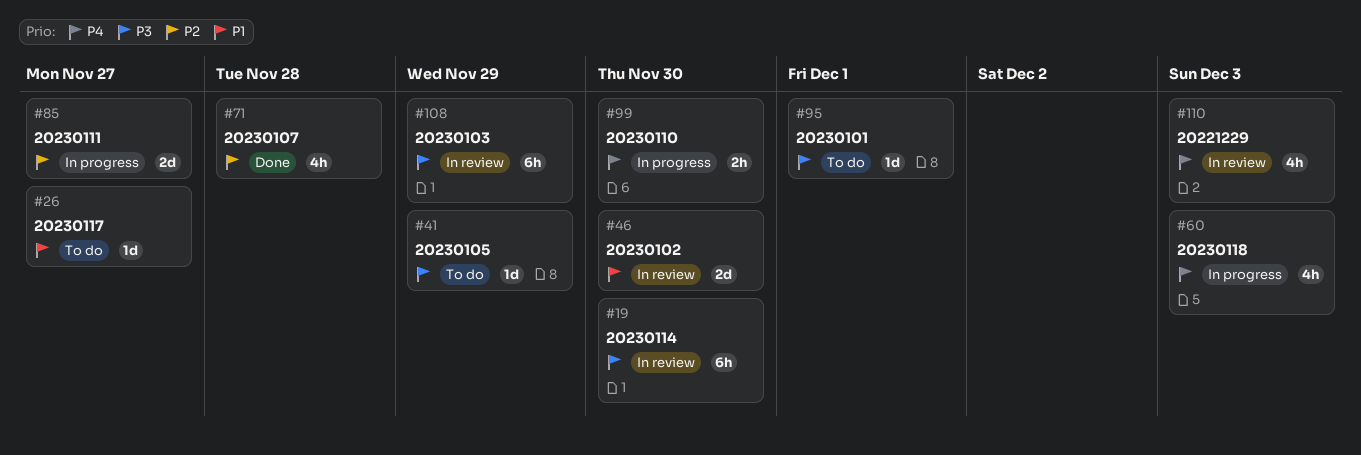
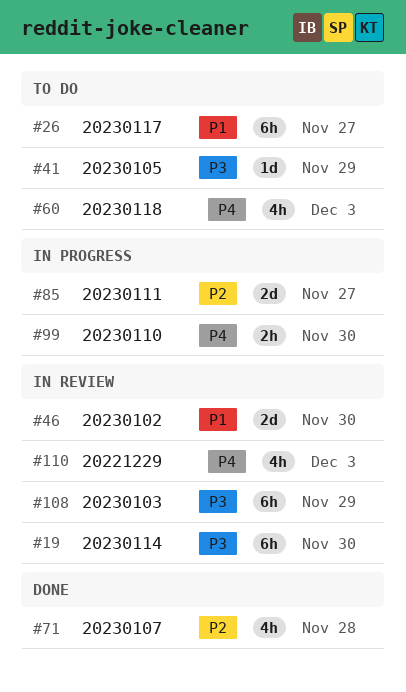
#26, estimate: 1d -> 6h
#60, status: In progress -> To do
#95: present -> none

